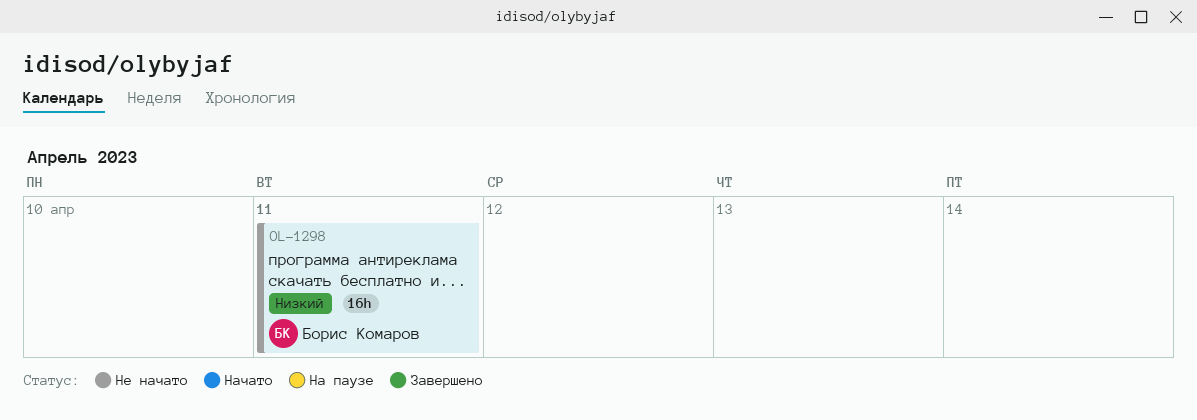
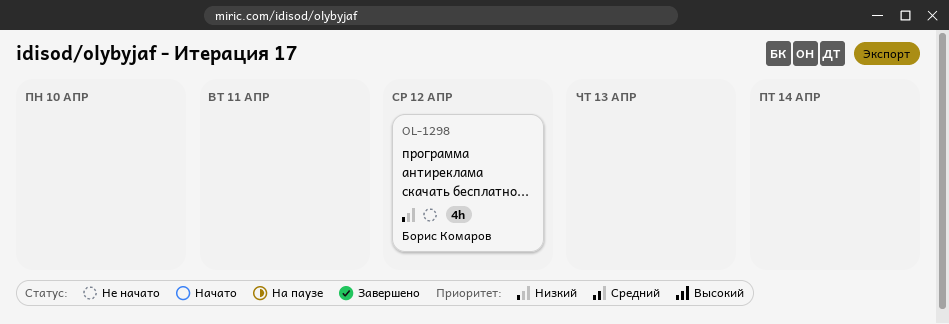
OL-1298, estimate: 16h -> 4h
OL-1298, due: Apr 11 -> Apr 12

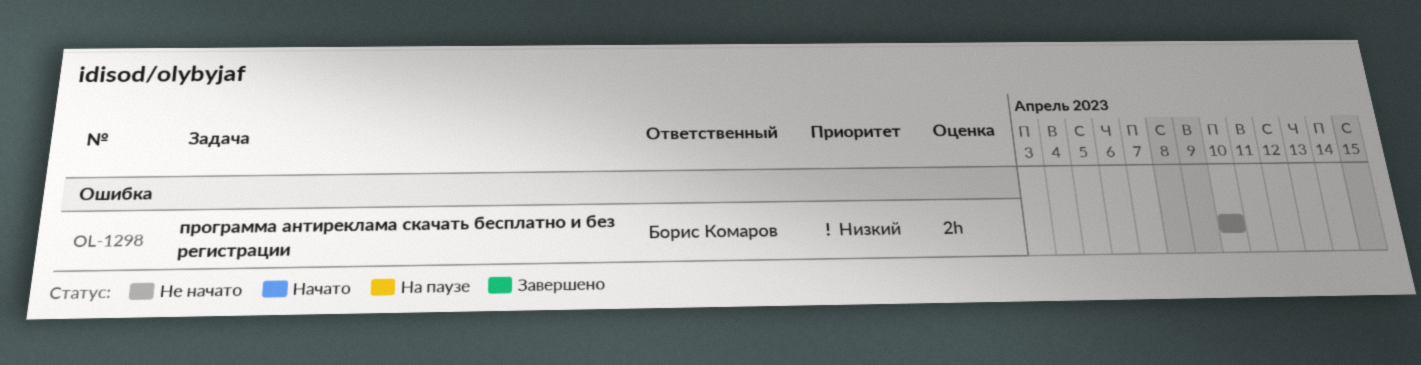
OL-1298, estimate: 4h -> 2h
OL-1298, due: Apr 12 -> Apr 10

